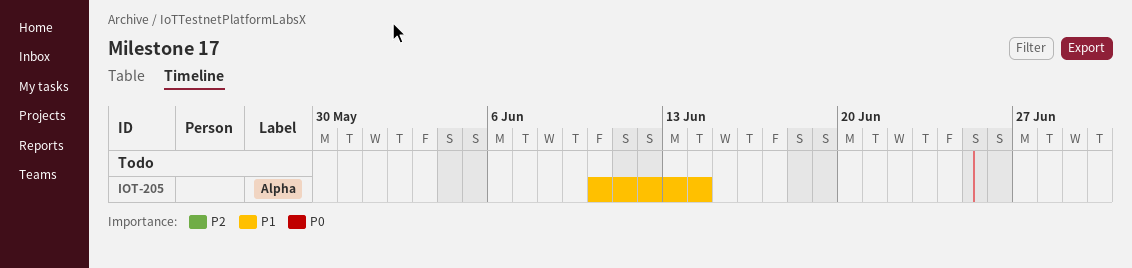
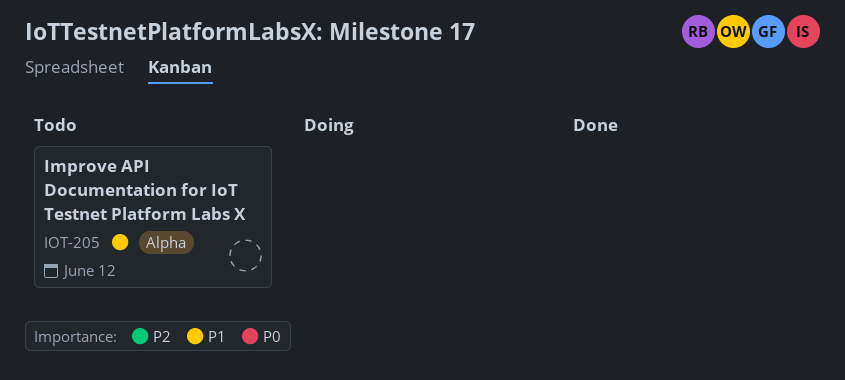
IOT-205, due: Jun 14 -> Jun 12

